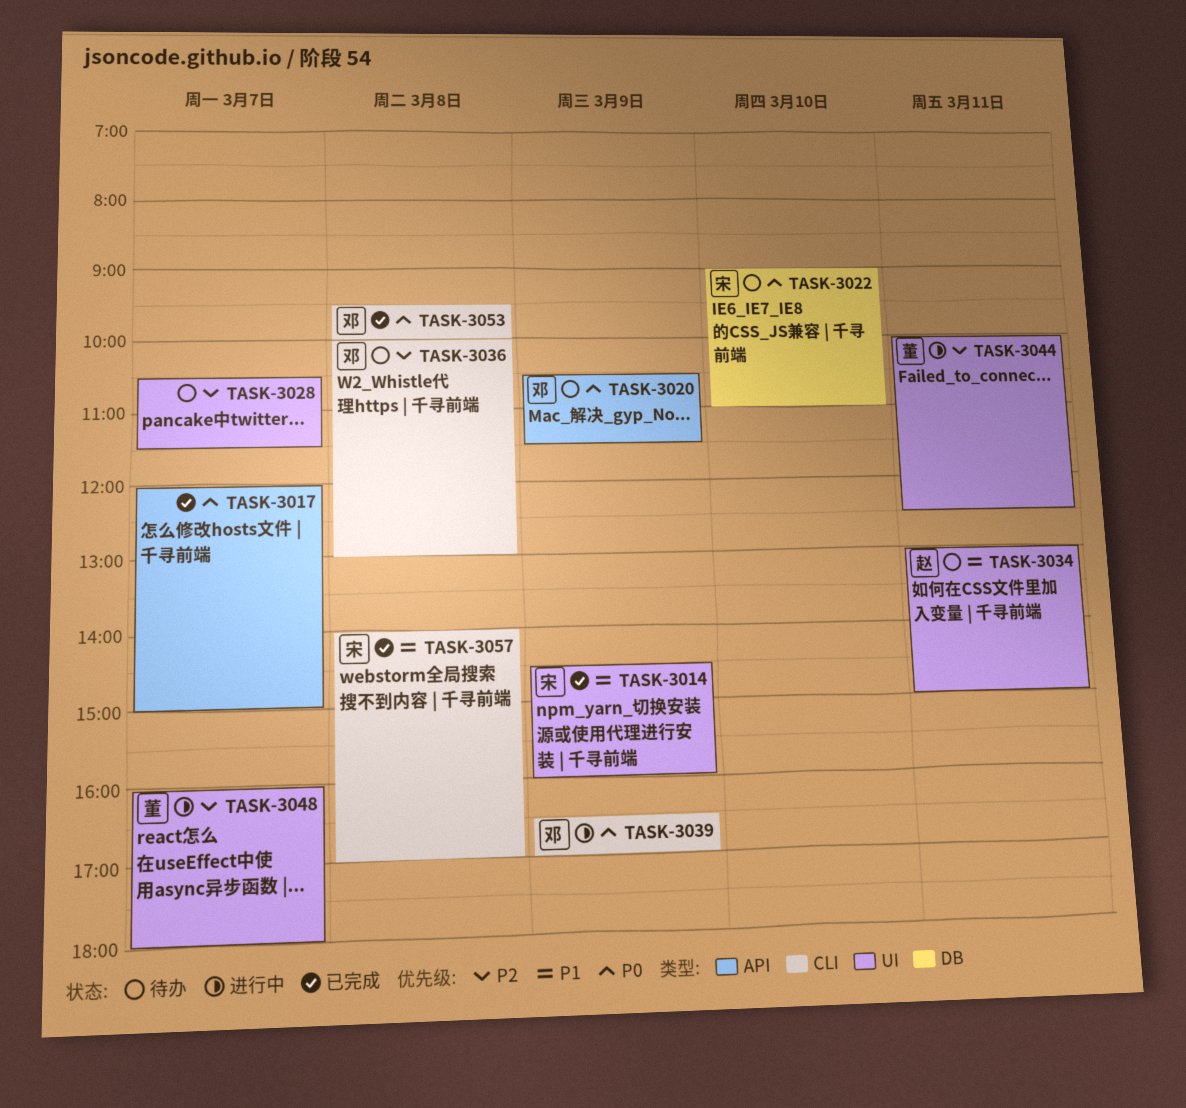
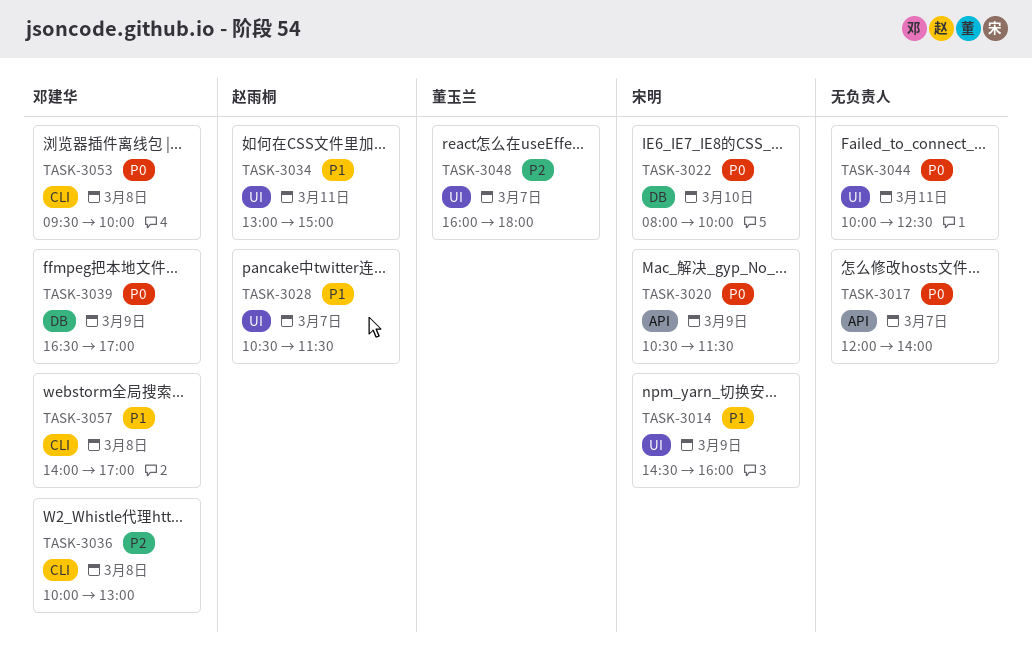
TASK-3017, ends: 15:00 -> 14:00
TASK-3020, owner: 邓建华 -> 宋明
TASK-3022, begins: 09:00 -> 08:00
TASK-3022, ends: 11:00 -> 10:00
TASK-3028, owner: none -> 赵雨桐
TASK-3028, priority: P2 -> P1
TASK-3039, label: CLI -> DB
TASK-3044, owner: 董玉兰 -> none
TASK-3044, priority: P2 -> P0
TASK-3057, owner: 宋明 -> 邓建华

